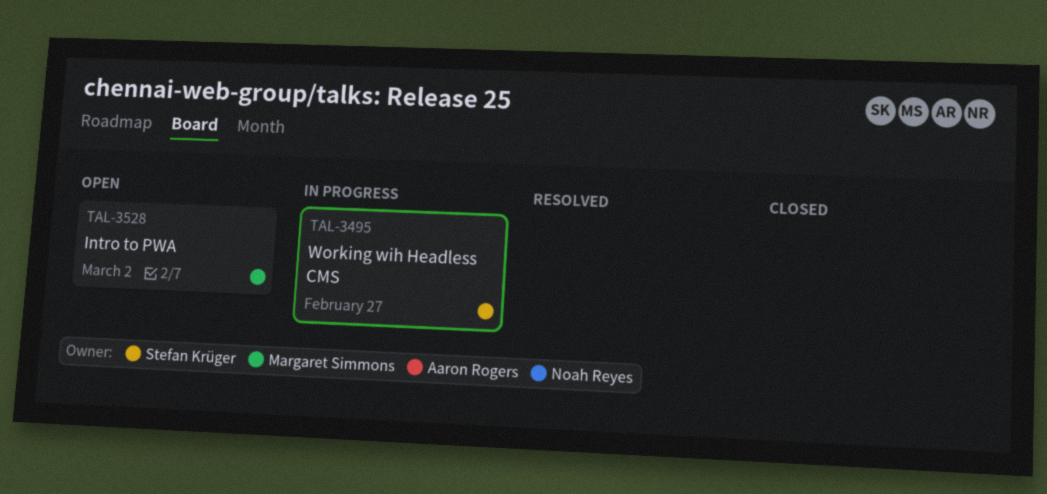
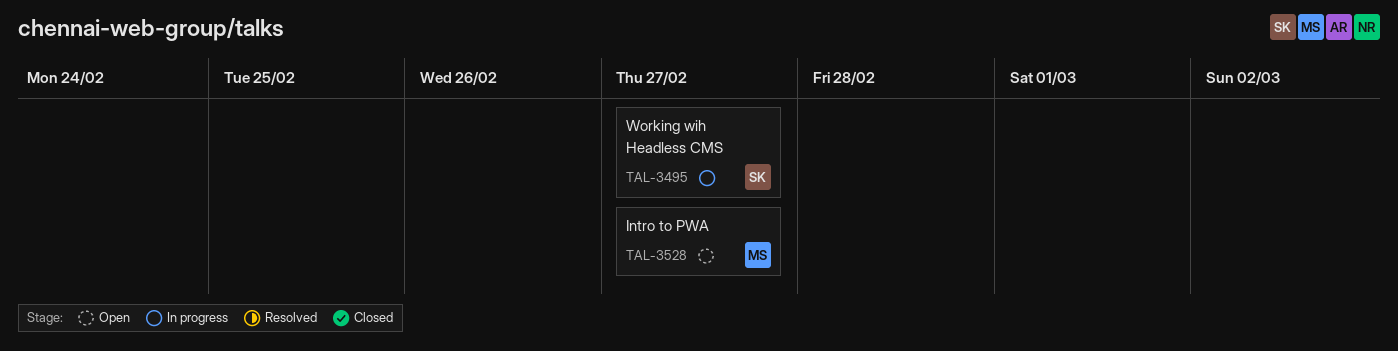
TAL-3528, due: Mar 2 -> Feb 27

